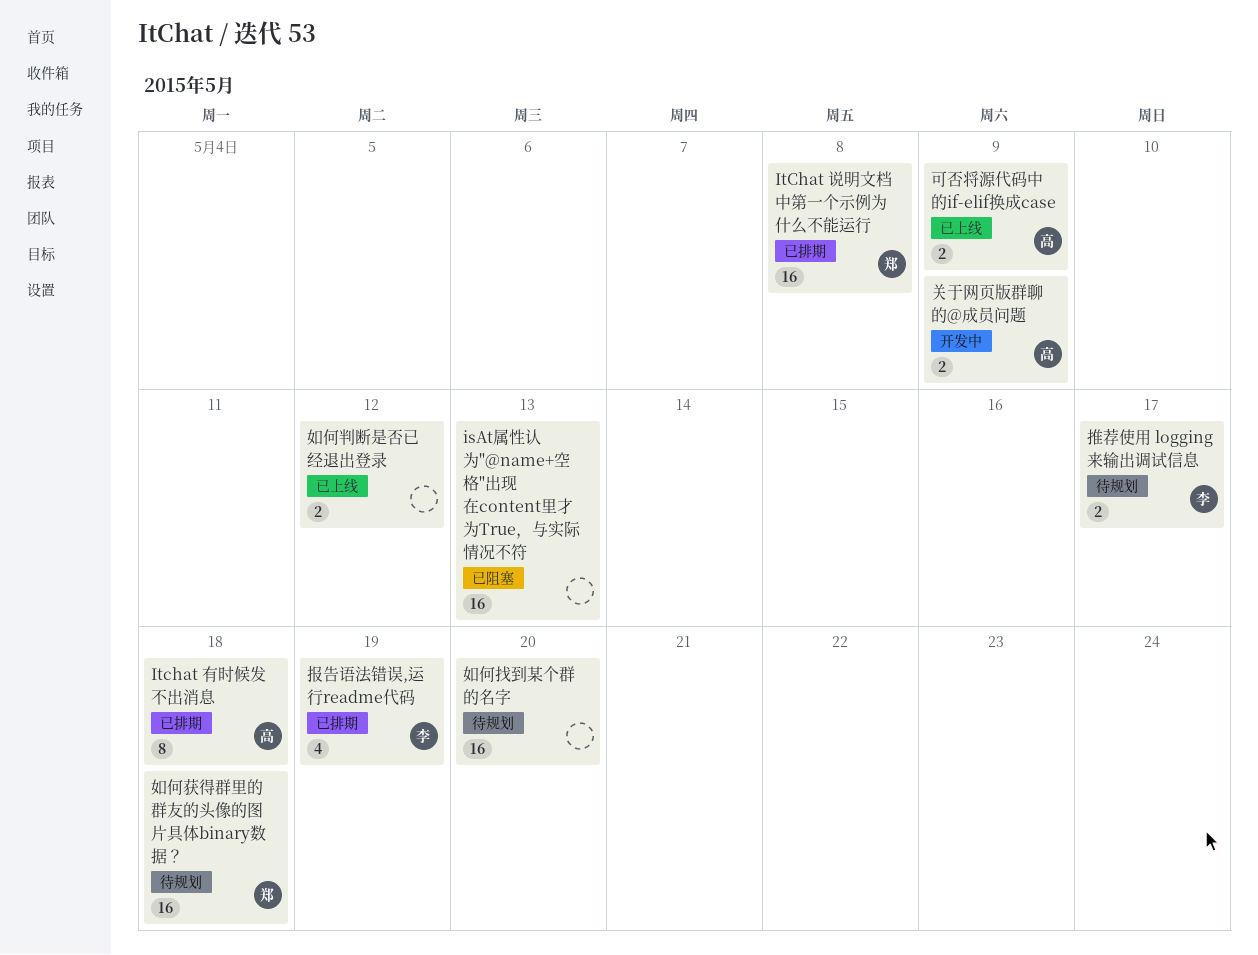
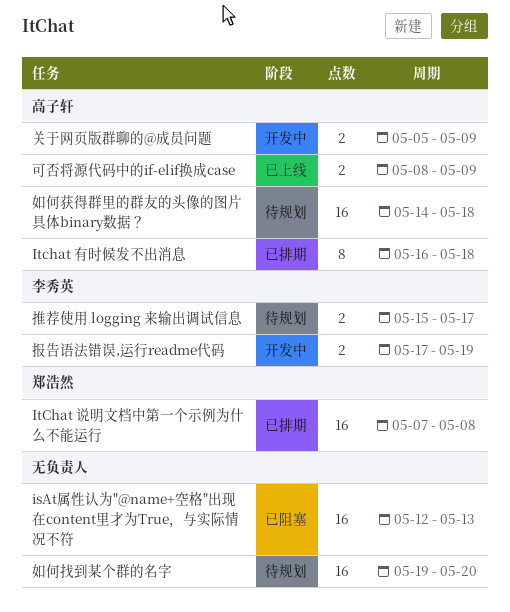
如何判断是否已经退出登录: present -> none
如何获得群里的群友的头像的图片具体binary数据？, owner: 郑浩然 -> 高子轩
报告语法错误,运行readme代码, status: 已排期 -> 开发中
报告语法错误,运行readme代码, estimate: 4 -> 2

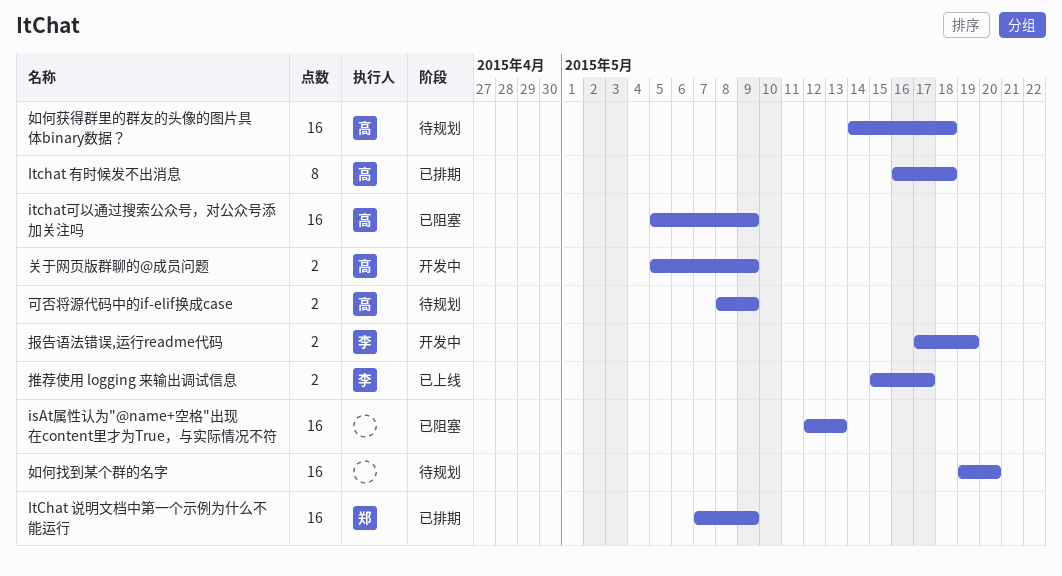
ItChat 说明文档中第一个示例为什么不能运行, due: May 8 -> May 9
itchat可以通过搜索公众号，对公众号添加关注吗: none -> present
可否将源代码中的if-elif换成case, status: 已上线 -> 待规划
推荐使用 logging 来输出调试信息, status: 待规划 -> 已上线

